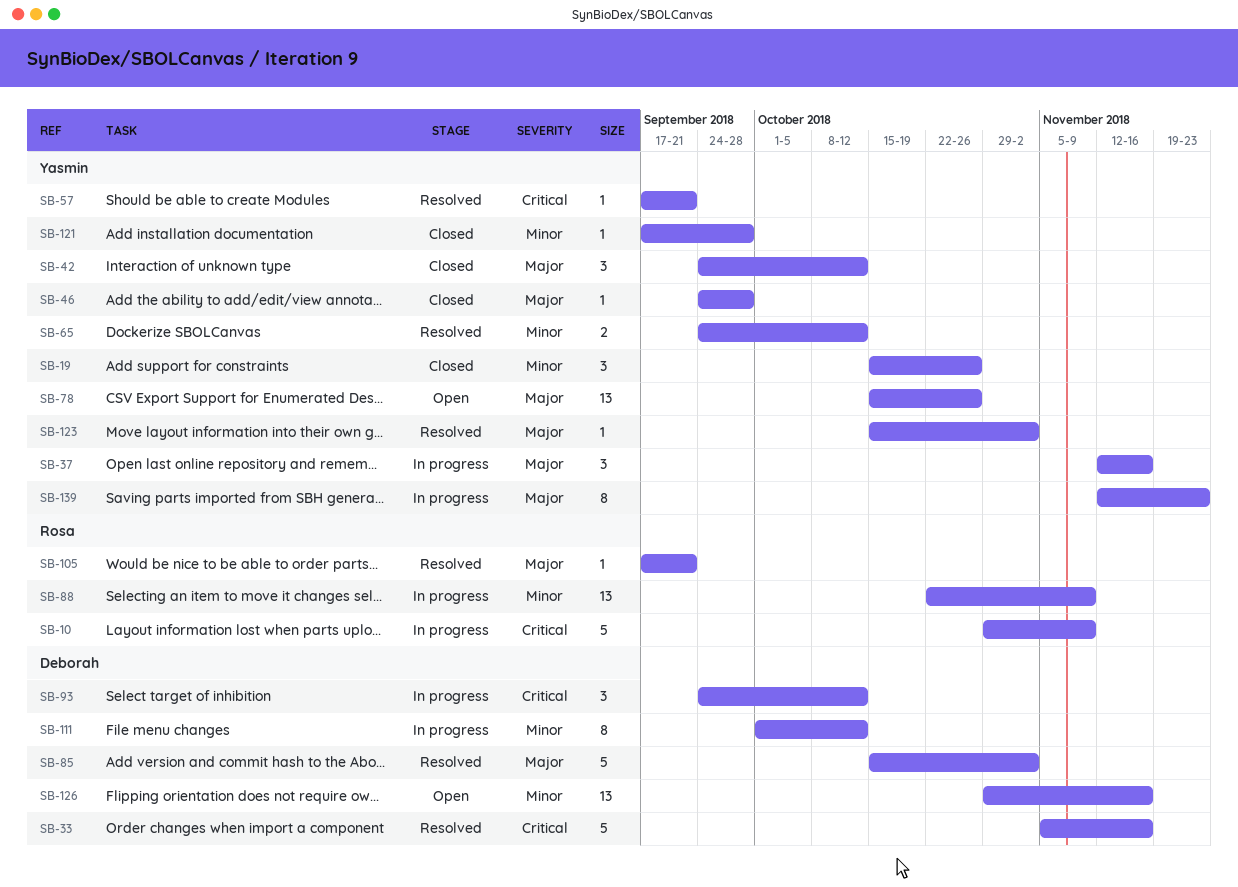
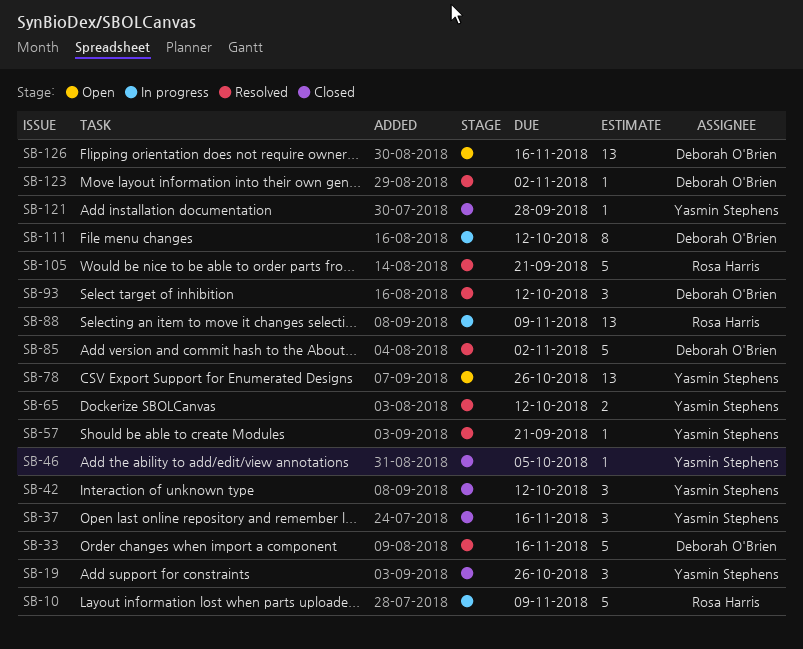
SB-37, status: In progress -> Closed
SB-46, due: Sep 28 -> Oct 5
SB-93, status: In progress -> Resolved
SB-105, estimate: 1 -> 5
SB-123, owner: Yasmin Stephens -> Deborah O'Brien
SB-139: present -> none

